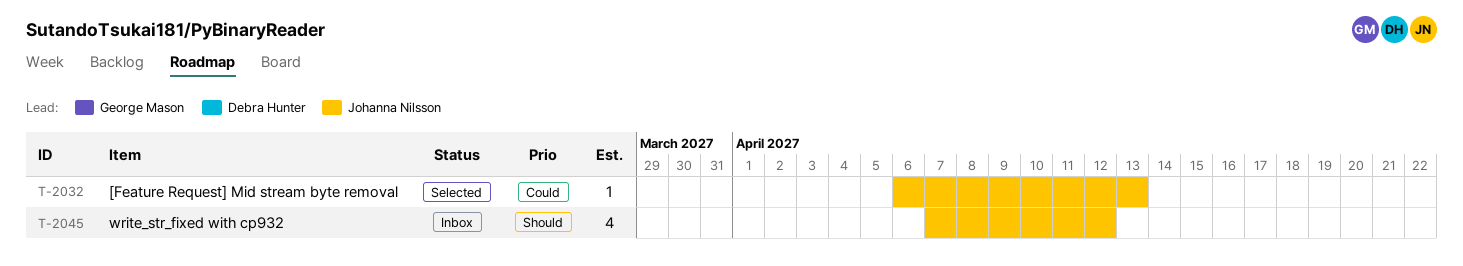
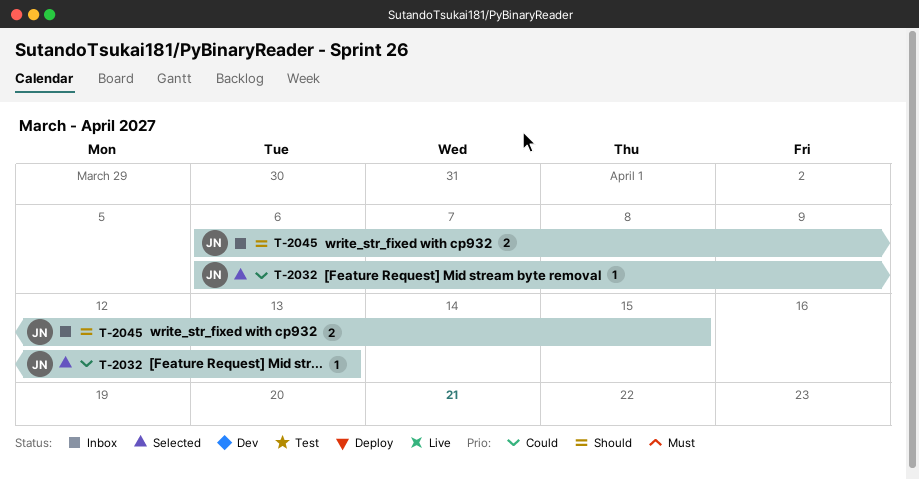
T-2045, estimate: 4 -> 2
T-2045, start: Apr 7 -> Apr 6
T-2045, due: Apr 12 -> Apr 15

